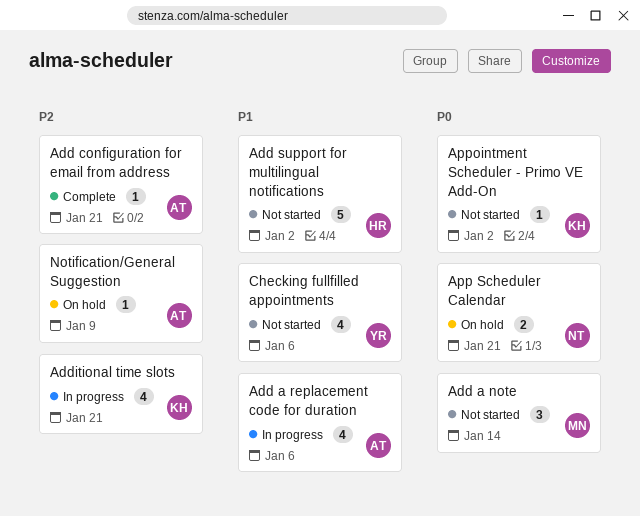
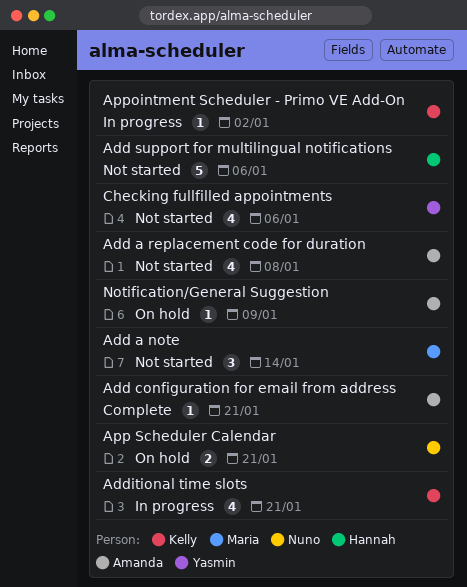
Add a replacement code for duration, status: In progress -> Not started
Add a replacement code for duration, due: Jan 6 -> Jan 8
Add support for multilingual notifications, due: Jan 2 -> Jan 6
Appointment Scheduler - Primo VE Add-On, status: Not started -> In progress

